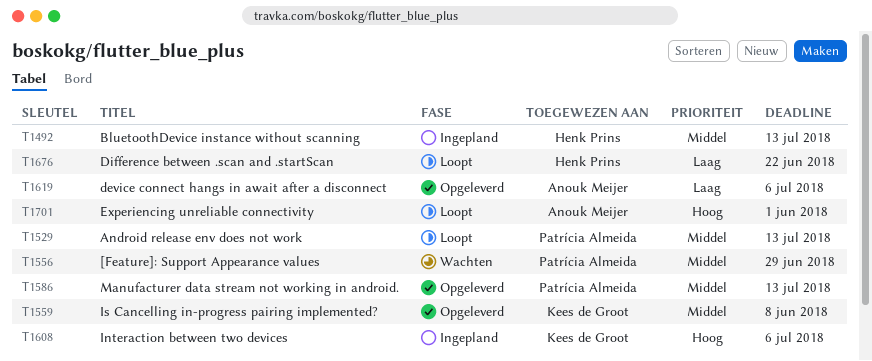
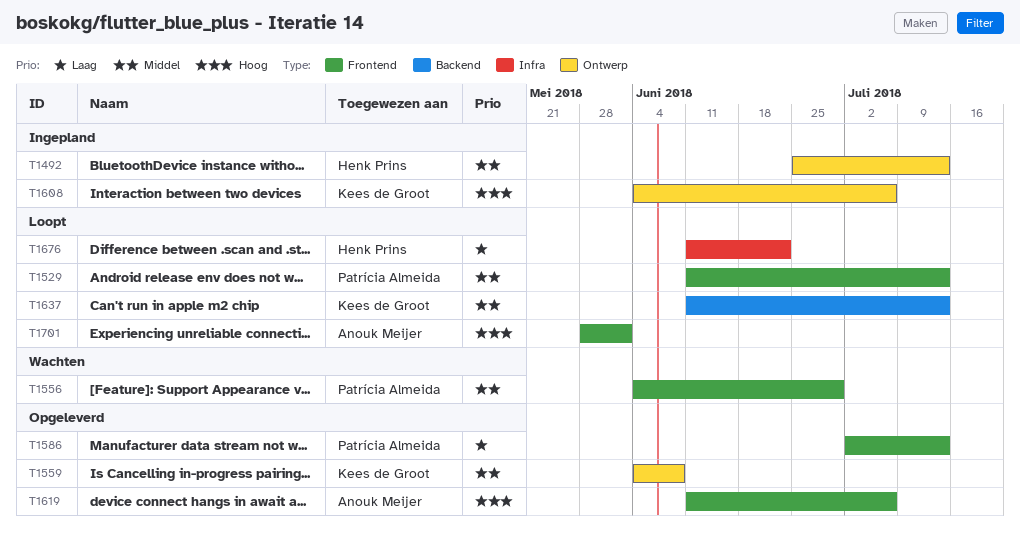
T1586, priority: Middel -> Laag
T1619, priority: Laag -> Hoog
T1637: none -> present

